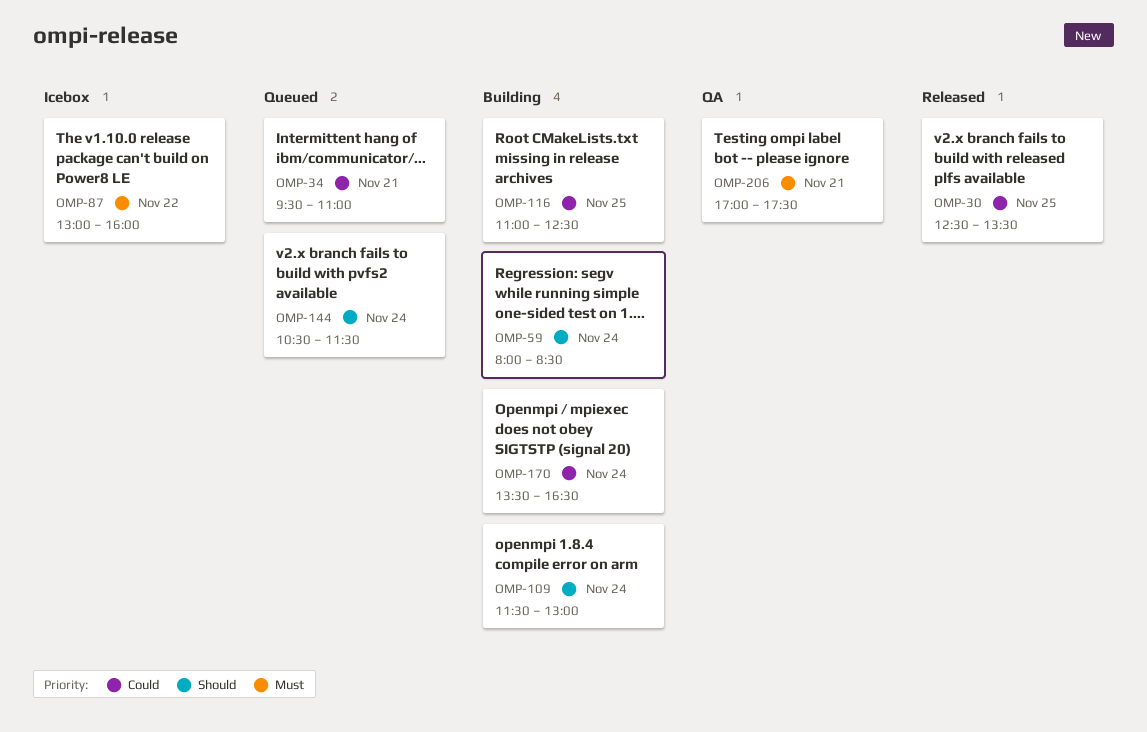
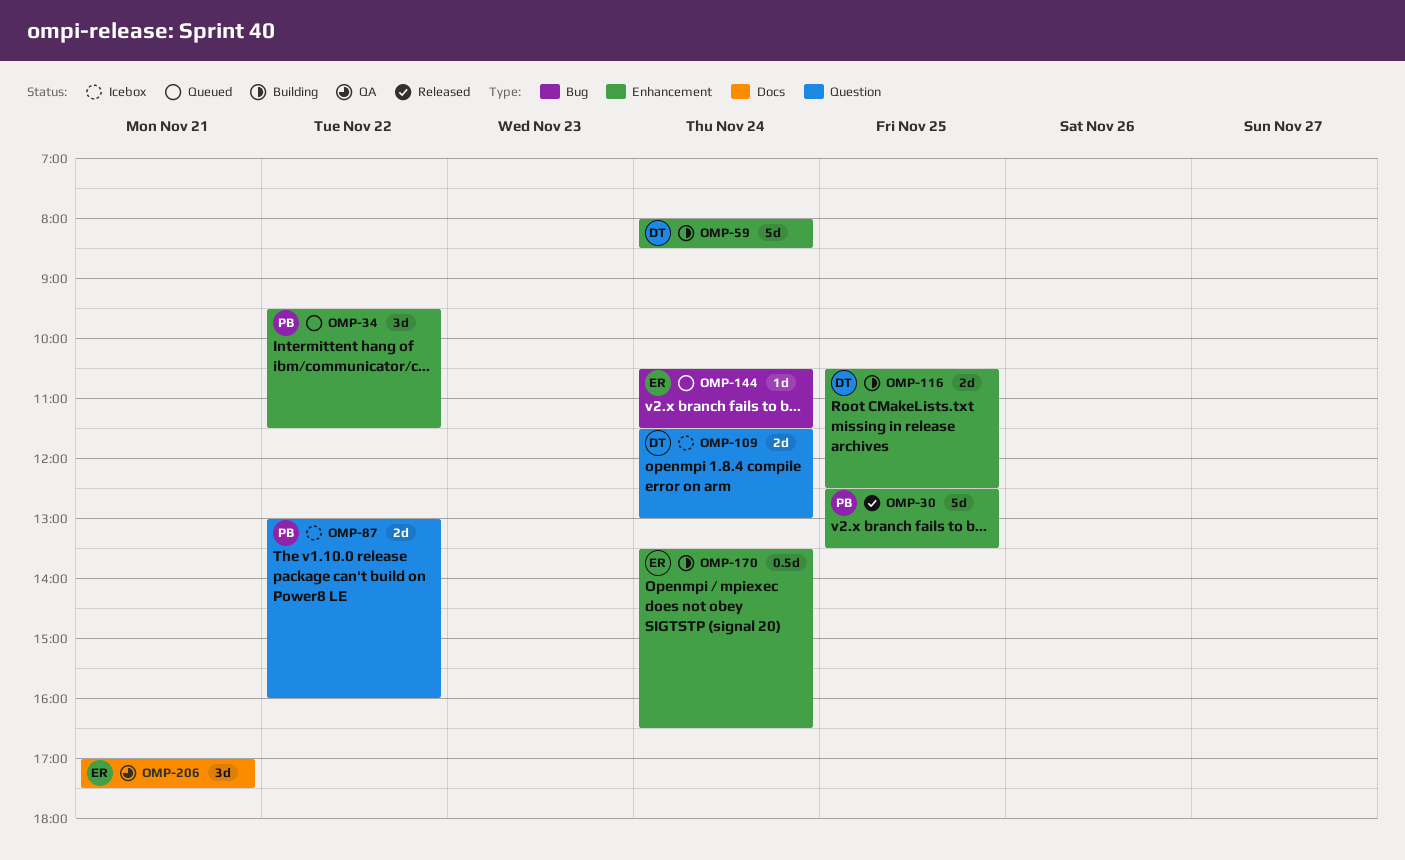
OMP-34, day: Nov 21 -> Nov 22
OMP-34, ends: 11:00 -> 11:30
OMP-109, status: Building -> Icebox
OMP-116, begins: 11:00 -> 10:30

